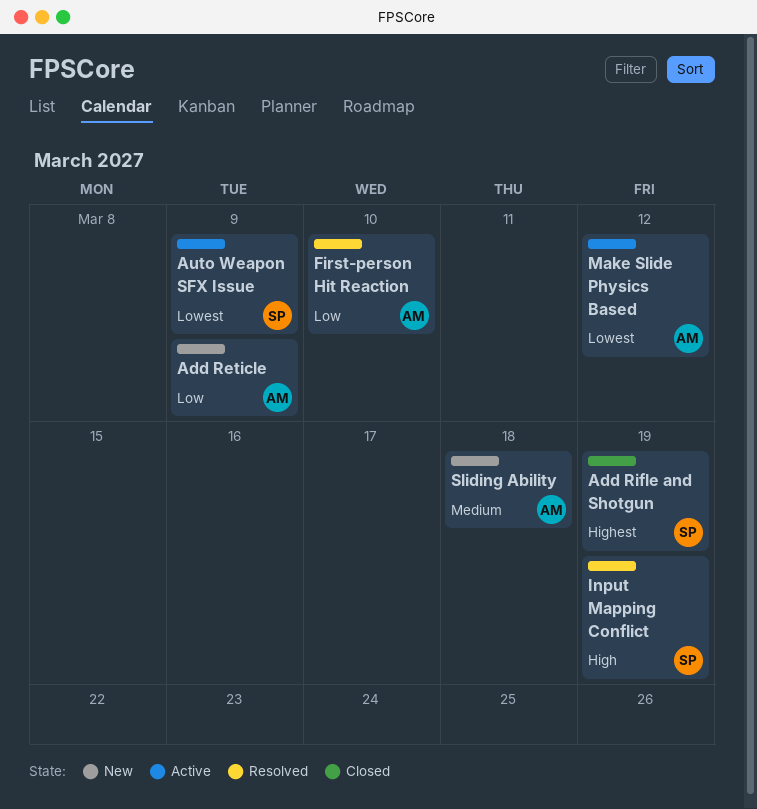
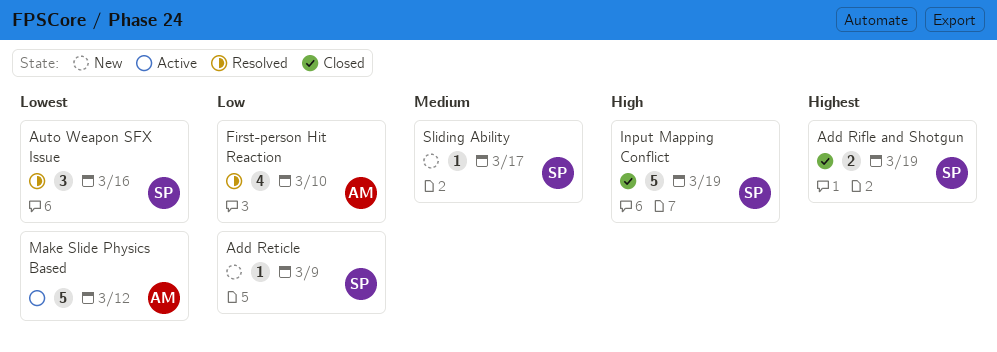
Add Reticle, owner: AM -> SP
Auto Weapon SFX Issue, status: Active -> Resolved
Auto Weapon SFX Issue, due: Mar 9 -> Mar 16
Input Mapping Conflict, status: Resolved -> Closed
Sliding Ability, owner: AM -> SP
Sliding Ability, due: Mar 18 -> Mar 17

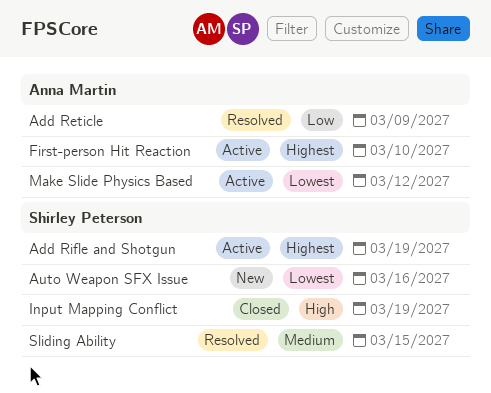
Add Reticle, status: New -> Resolved
Add Reticle, owner: Shirley Peterson -> Anna Martin
Add Rifle and Shotgun, status: Closed -> Active
Auto Weapon SFX Issue, status: Resolved -> New
First-person Hit Reaction, status: Resolved -> Active
First-person Hit Reaction, priority: Low -> Highest
Sliding Ability, status: New -> Resolved
Sliding Ability, due: Mar 17 -> Mar 15

